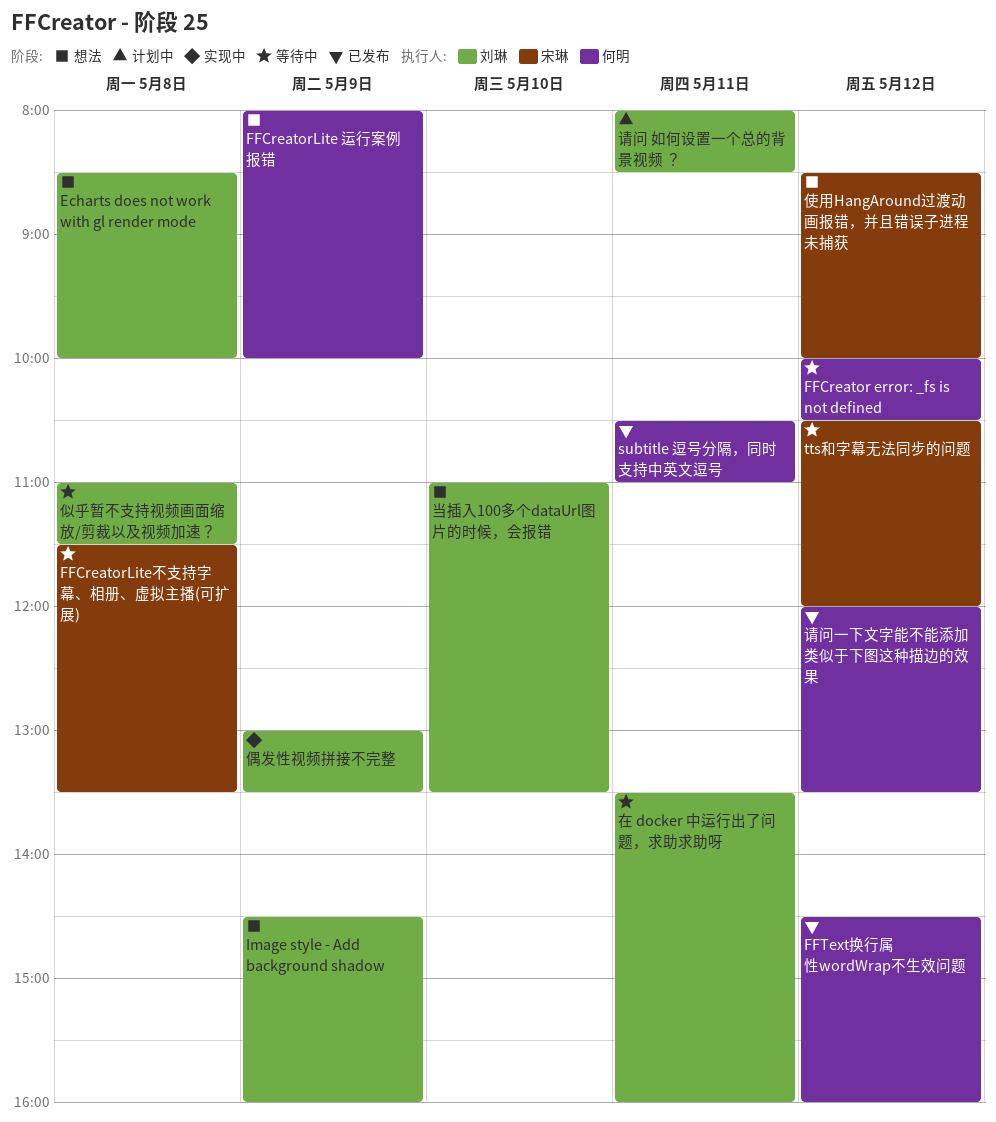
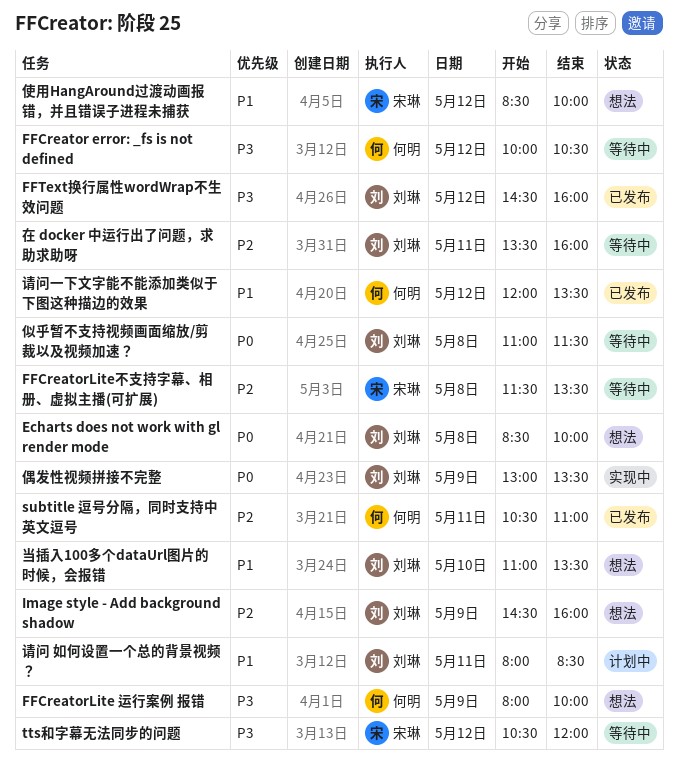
FFText换行属性wordWrap不生效问题, owner: 何明 -> 刘琳

